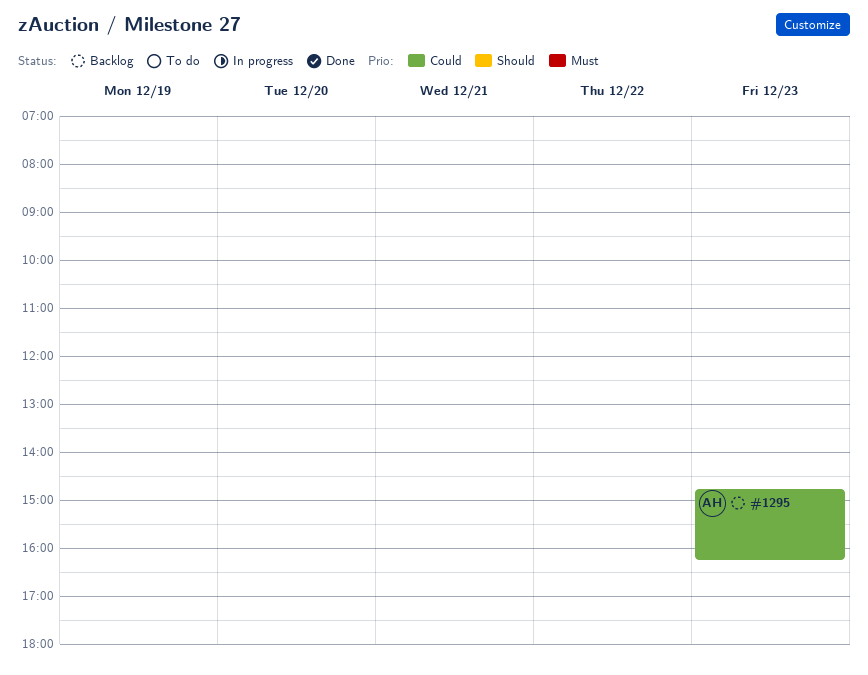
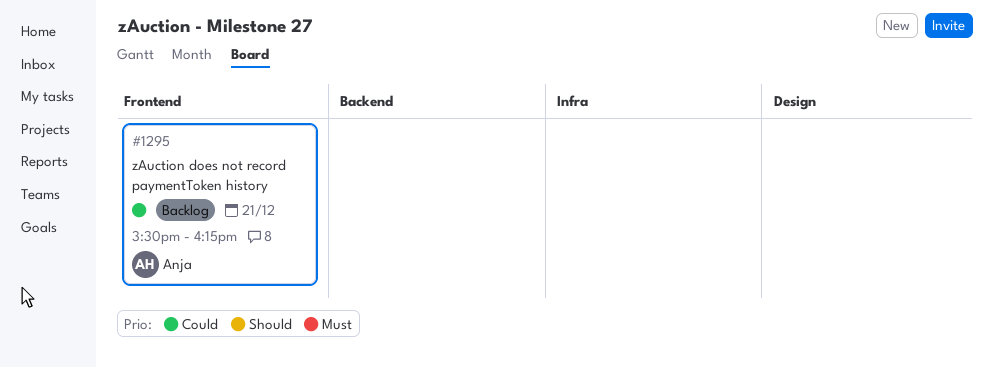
#1295, day: Dec 23 -> Dec 21
#1295, begins: 14:45 -> 15:30

